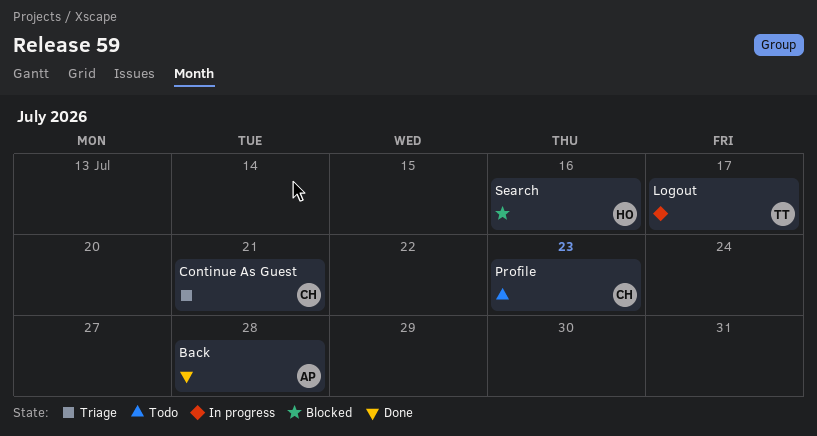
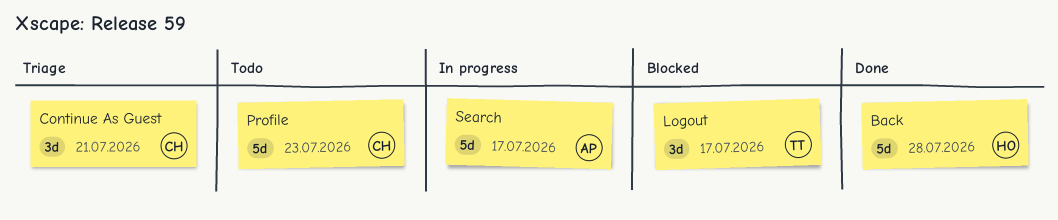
Back, owner: AP -> HO
Logout, status: In progress -> Blocked
Search, status: Blocked -> In progress
Search, owner: HO -> AP
Search, due: Jul 16 -> Jul 17

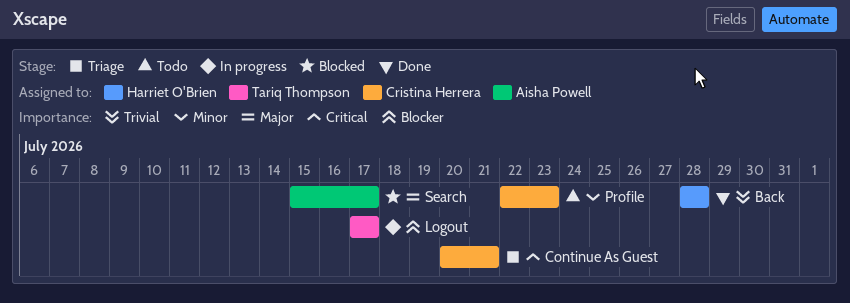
Logout, status: Blocked -> In progress
Search, status: In progress -> Blocked

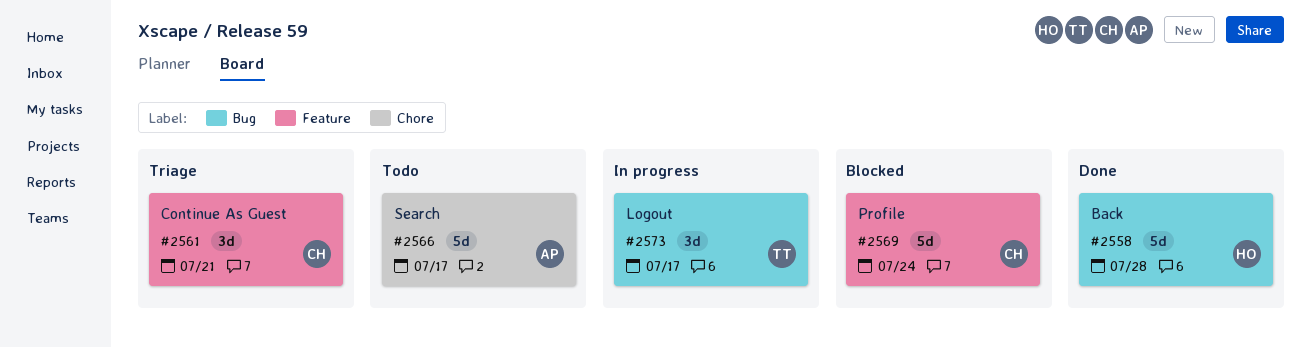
Profile, status: Todo -> Blocked
Profile, due: Jul 23 -> Jul 24
Search, status: Blocked -> Todo

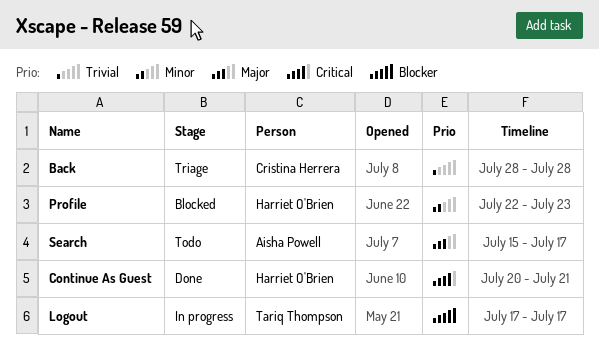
Back, status: Done -> Triage
Back, owner: Harriet O'Brien -> Cristina Herrera
Continue As Guest, status: Triage -> Done
Continue As Guest, owner: Cristina Herrera -> Harriet O'Brien
Profile, owner: Cristina Herrera -> Harriet O'Brien
Profile, due: Jul 24 -> Jul 23

